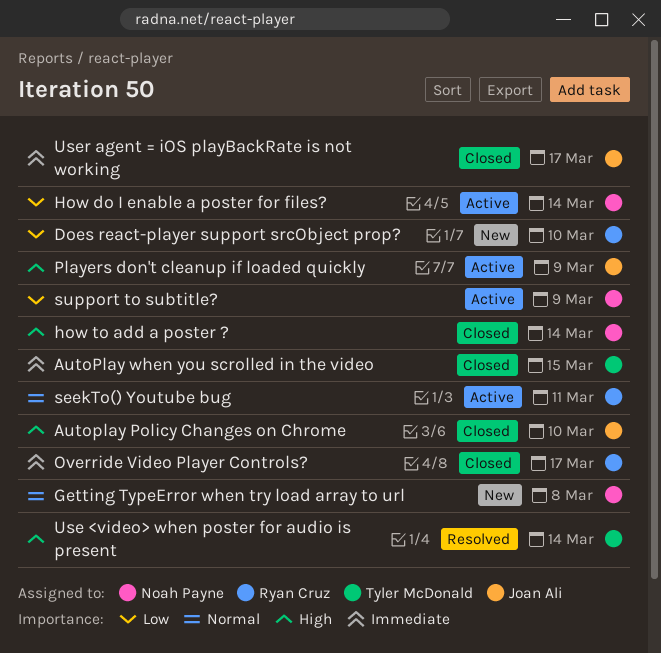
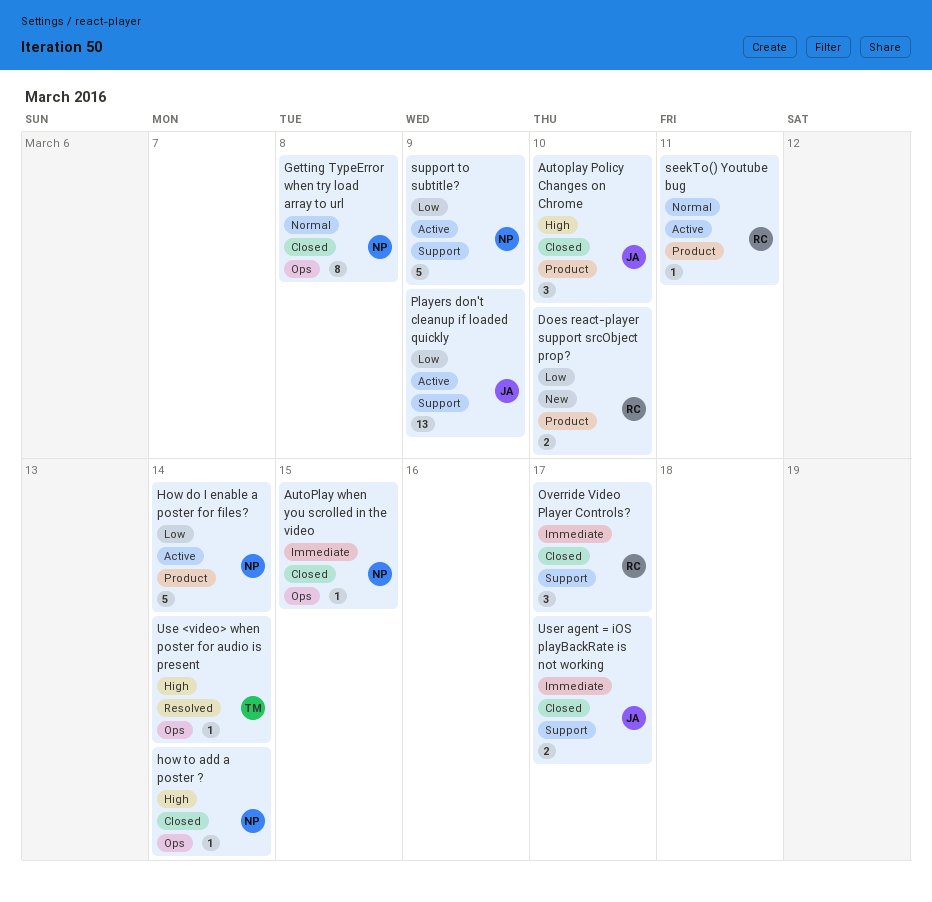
AutoPlay when you scrolled in the video, owner: Tyler McDonald -> Noah Payne
Getting TypeError when try load array to url, status: New -> Closed
Players don't cleanup if loaded quickly, priority: High -> Low

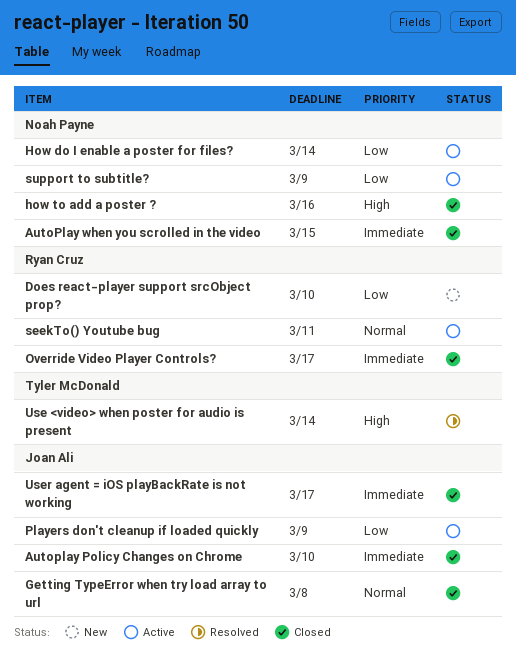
Autoplay Policy Changes on Chrome, priority: High -> Immediate
Getting TypeError when try load array to url, owner: Noah Payne -> Joan Ali
how to add a poster ?, due: Mar 14 -> Mar 16

